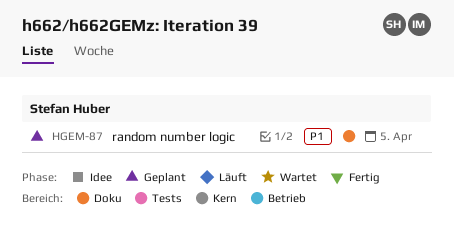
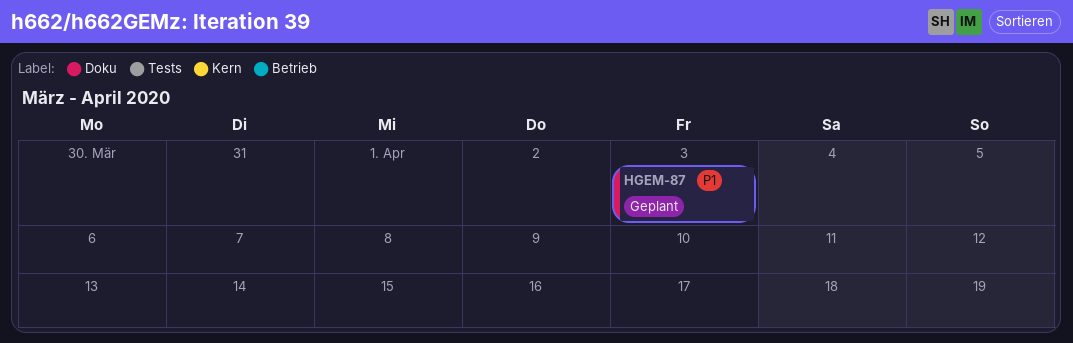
HGEM-87, due: Apr 5 -> Apr 3

